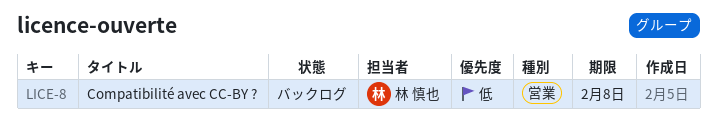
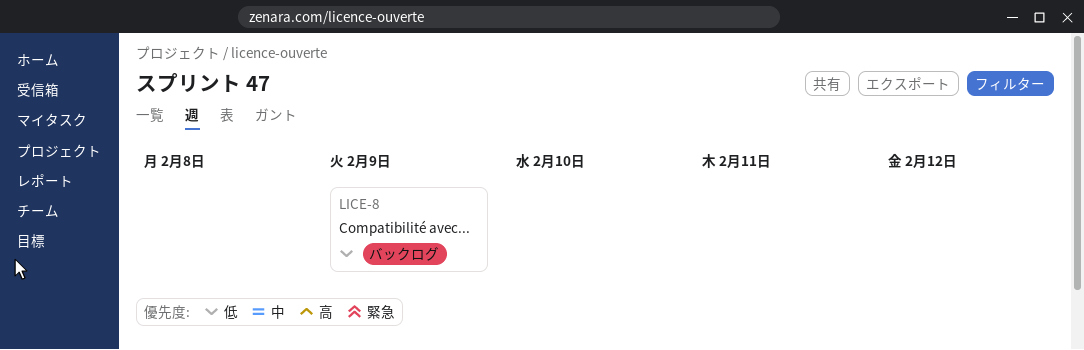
LICE-8, due: Feb 8 -> Feb 9

